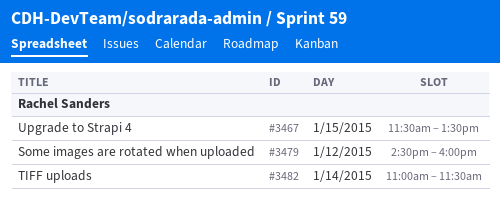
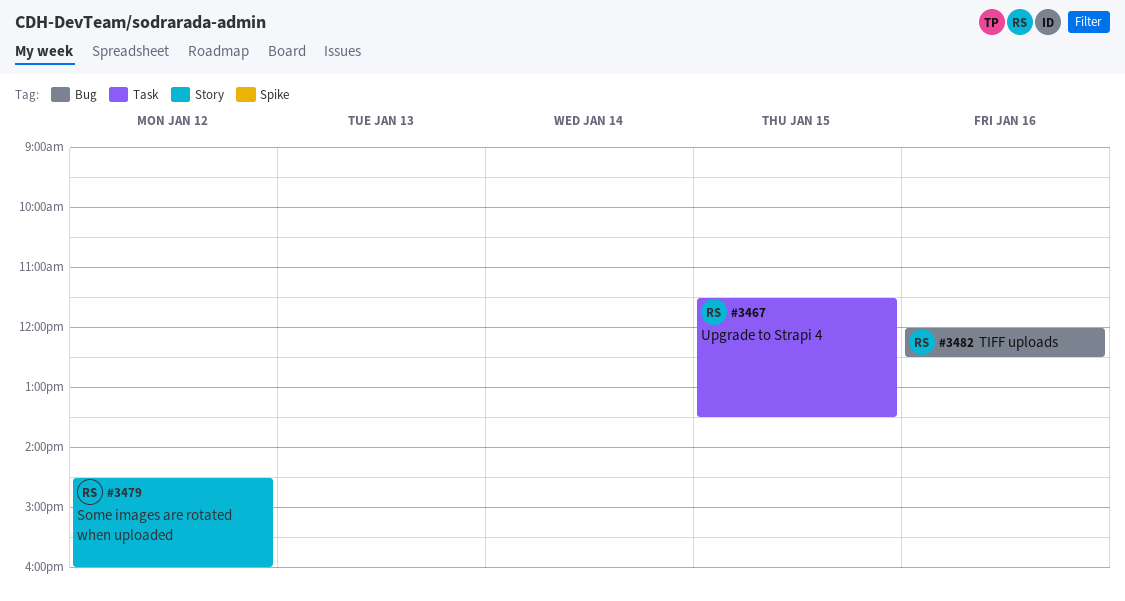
#3482, day: Jan 14 -> Jan 16
#3482, begins: 11:00 -> 12:00
#3482, ends: 11:30 -> 12:30

